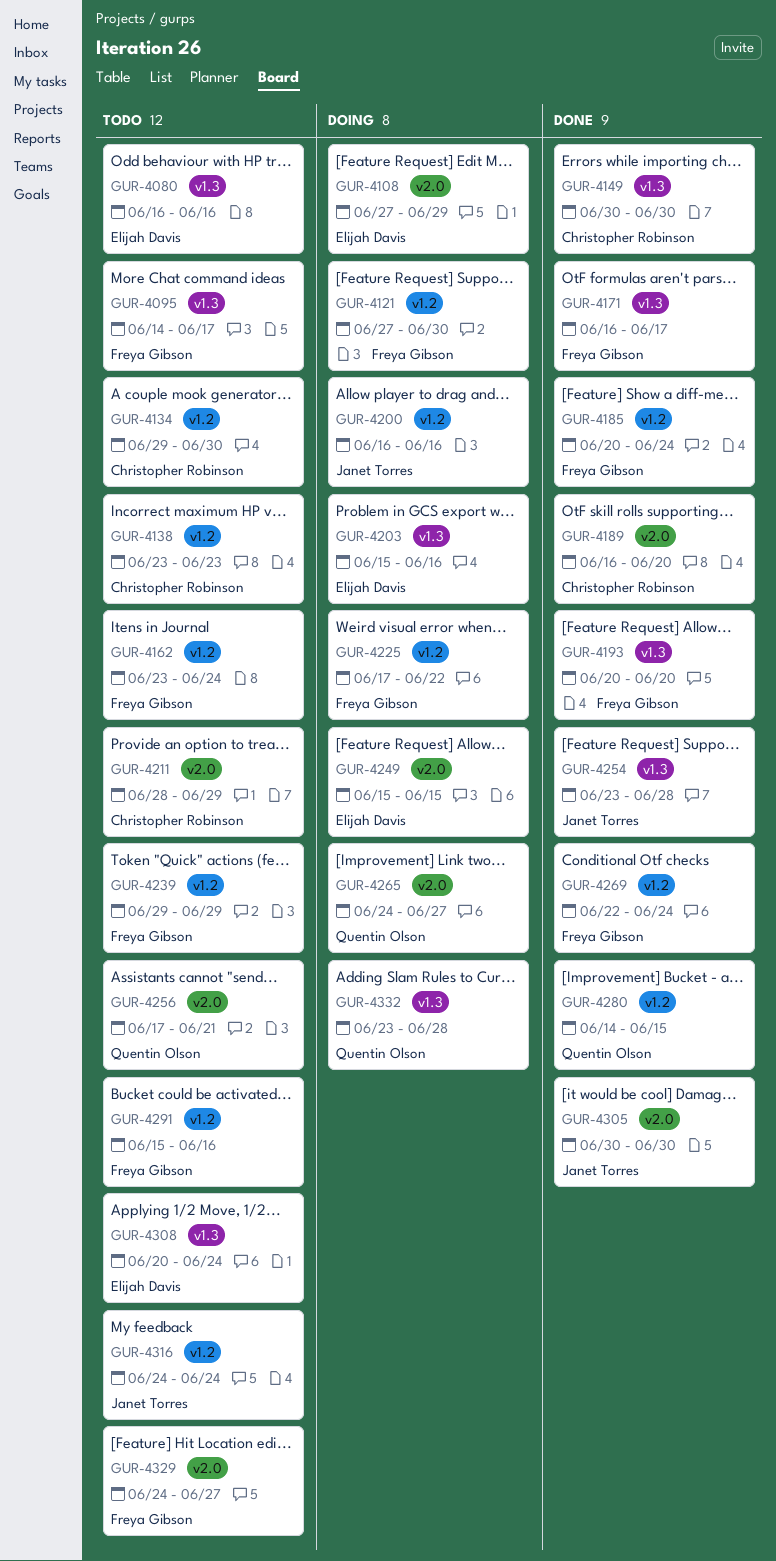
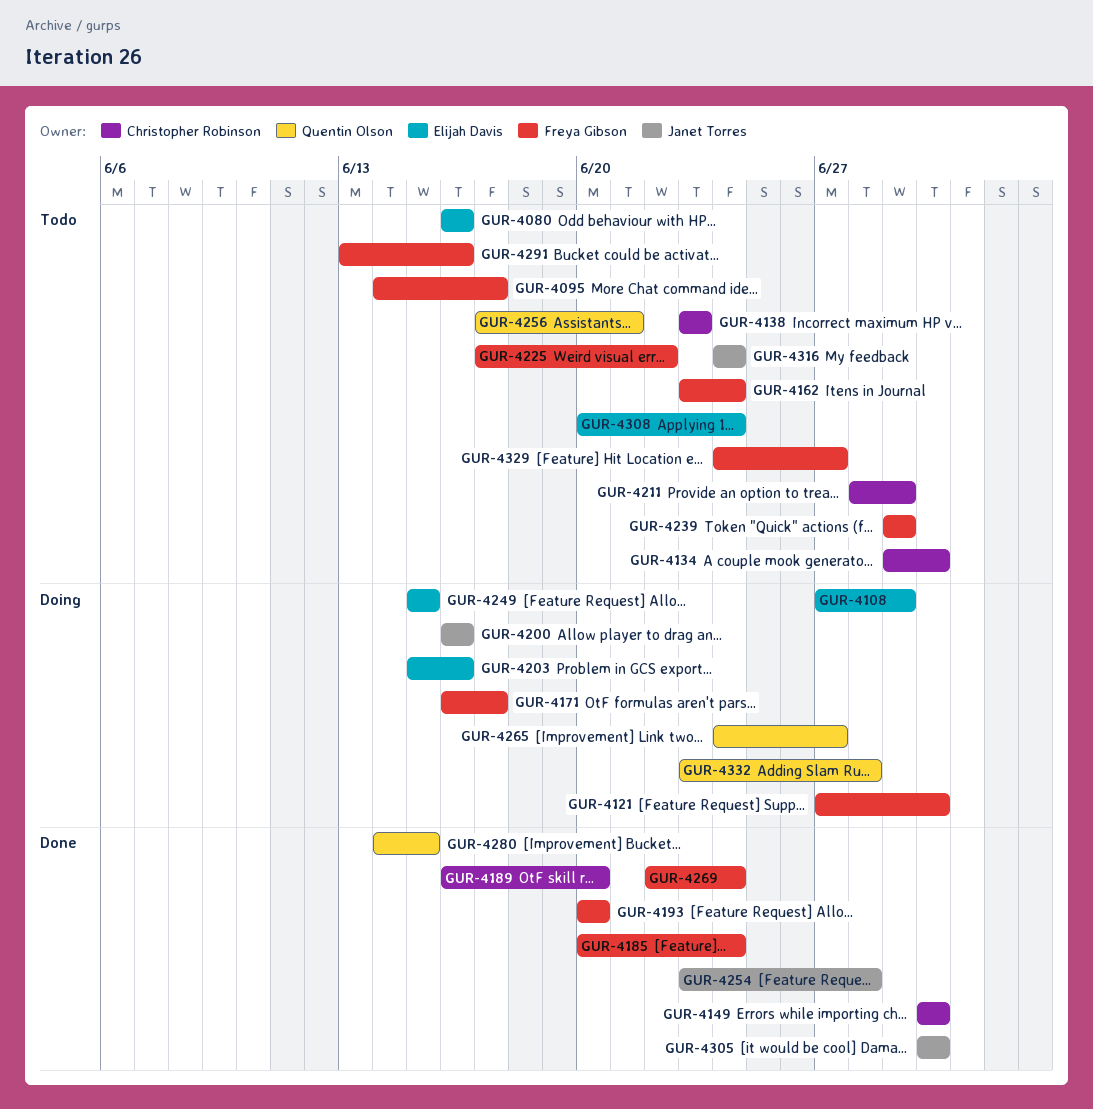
GUR-4171, status: Done -> Doing
GUR-4225, status: Doing -> Todo
GUR-4291, start: Jun 15 -> Jun 13

